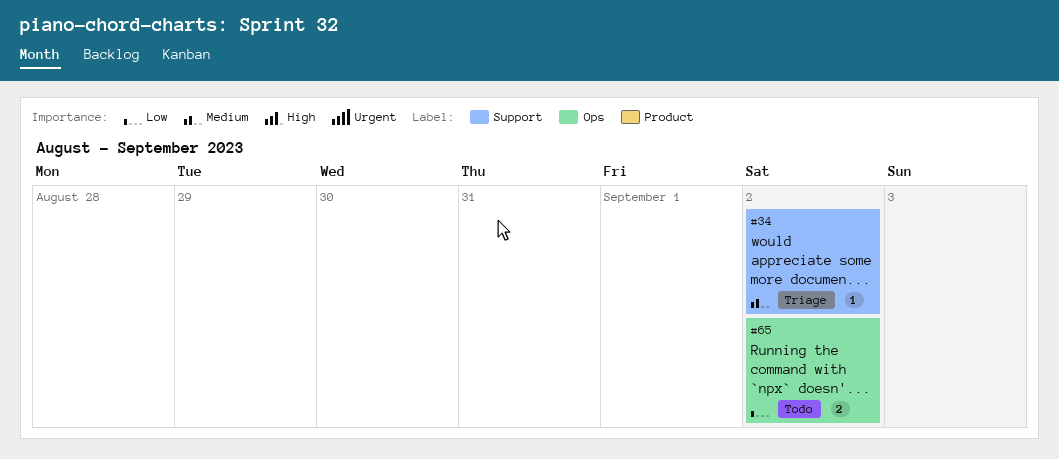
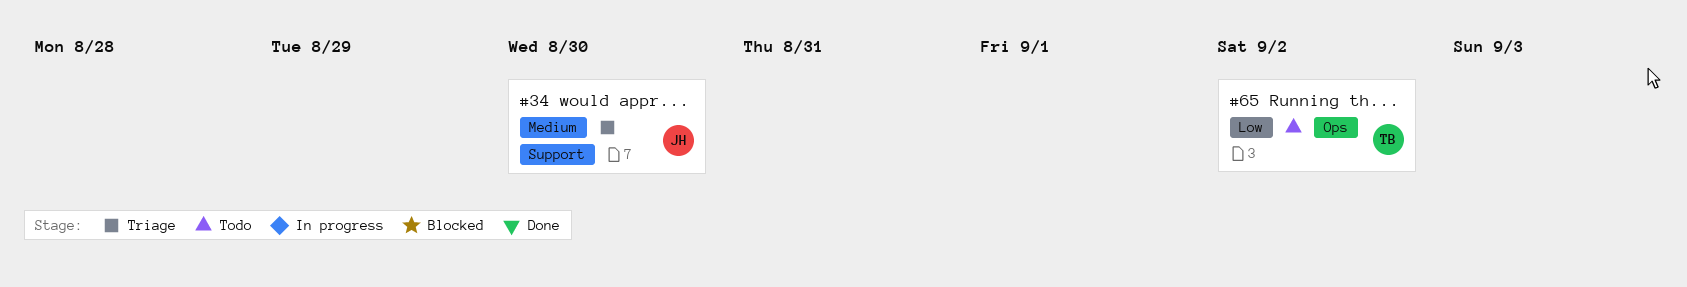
#34, due: Sep 2 -> Aug 30

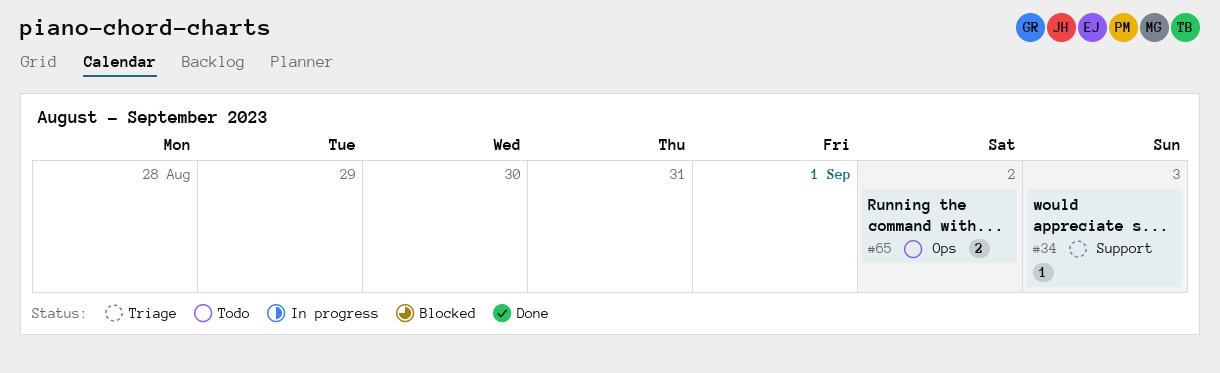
#34, due: Aug 30 -> Sep 3

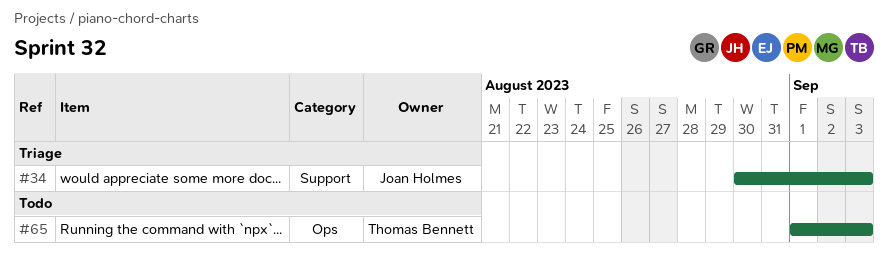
#65, due: Sep 2 -> Sep 3

